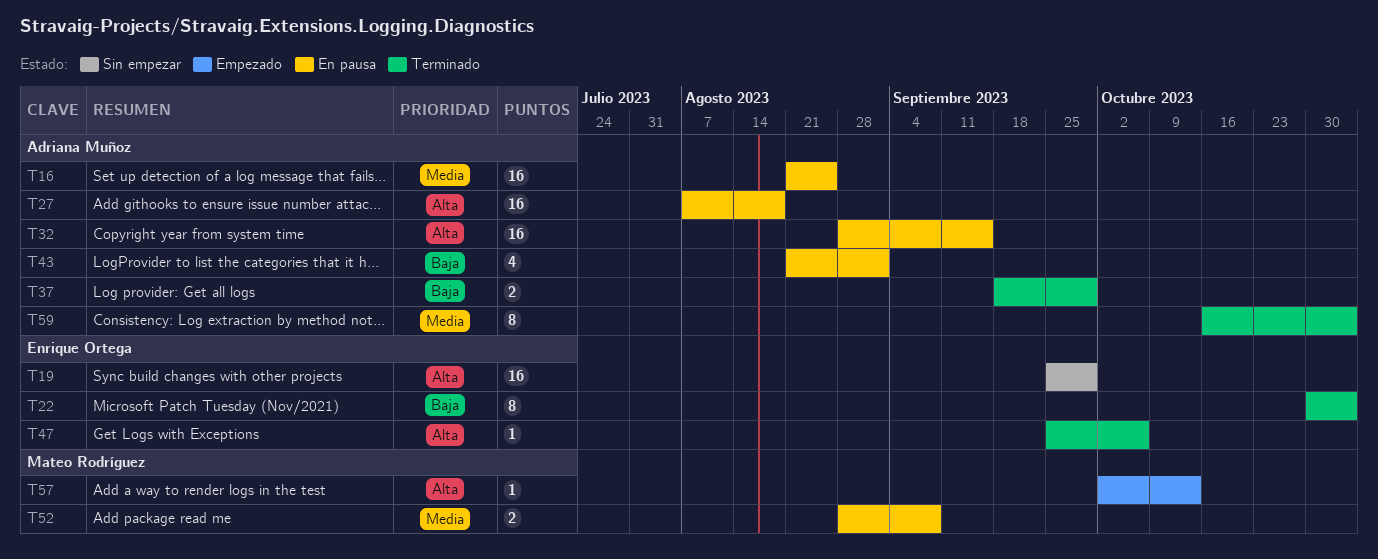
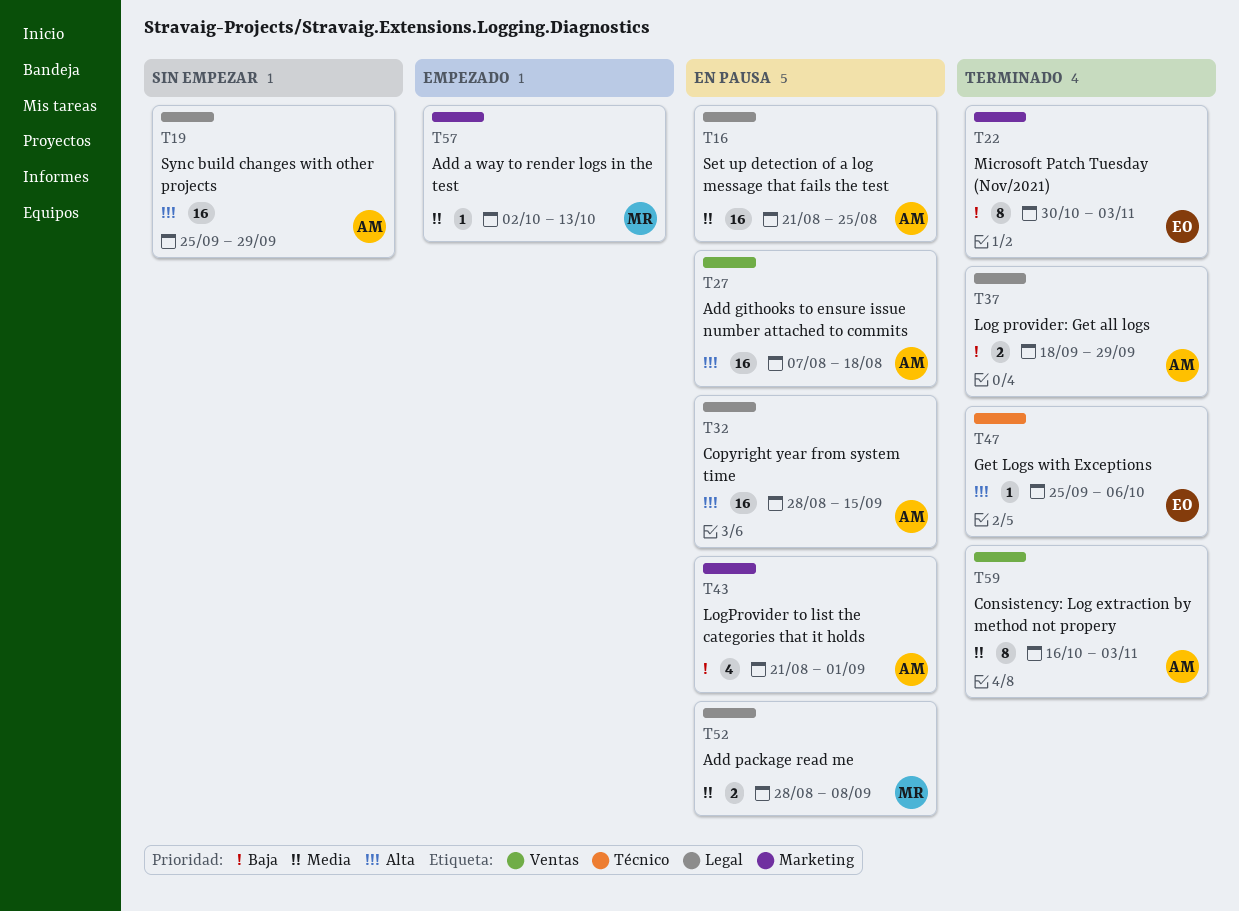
T19, owner: Enrique Ortega -> Adriana Muñoz
T57, priority: Alta -> Media

